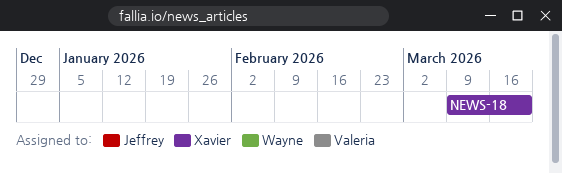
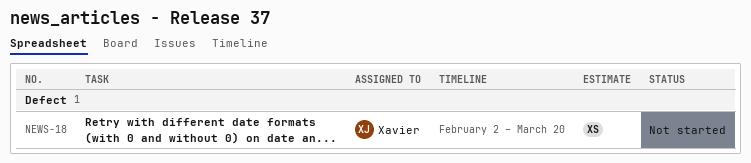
NEWS-18, start: Mar 9 -> Feb 2

